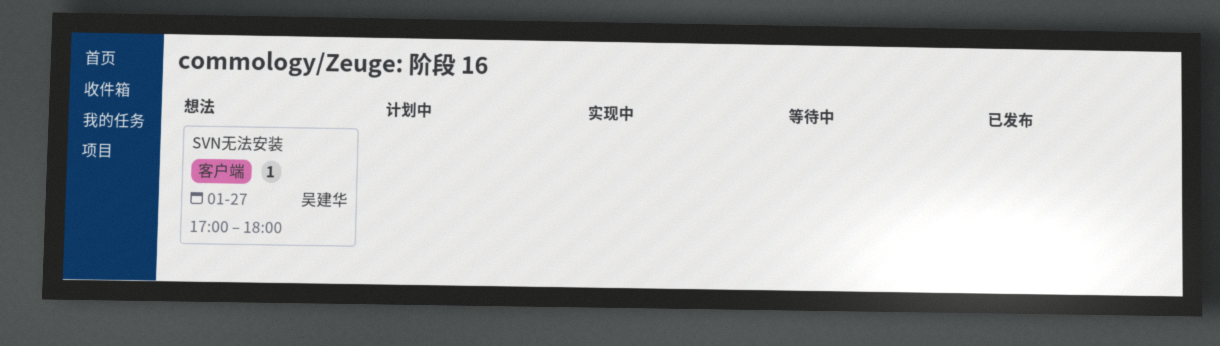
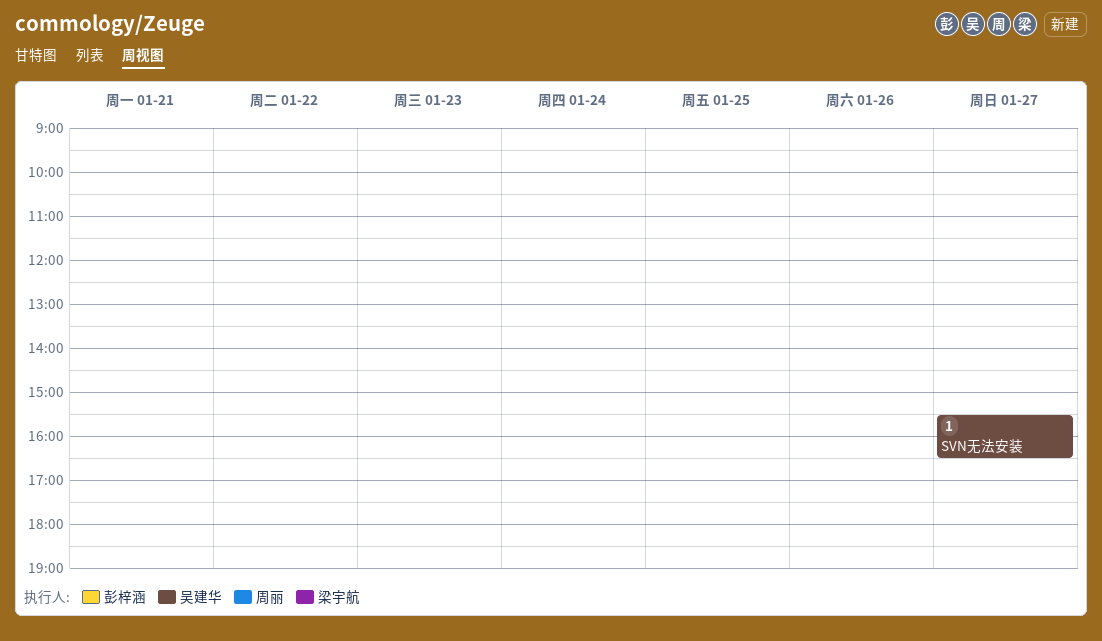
SVN无法安装, begins: 17:00 -> 15:30
SVN无法安装, ends: 18:00 -> 16:30

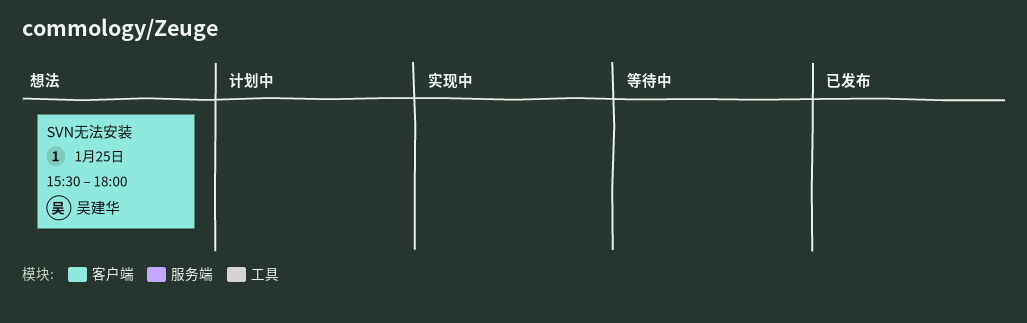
SVN无法安装, day: Jan 27 -> Jan 25
SVN无法安装, ends: 16:30 -> 18:00

